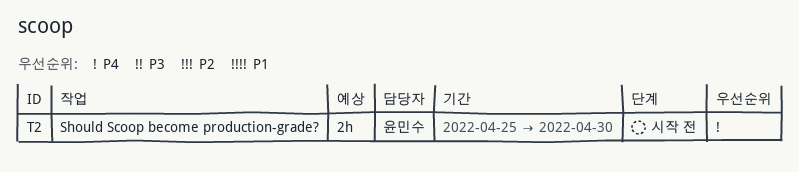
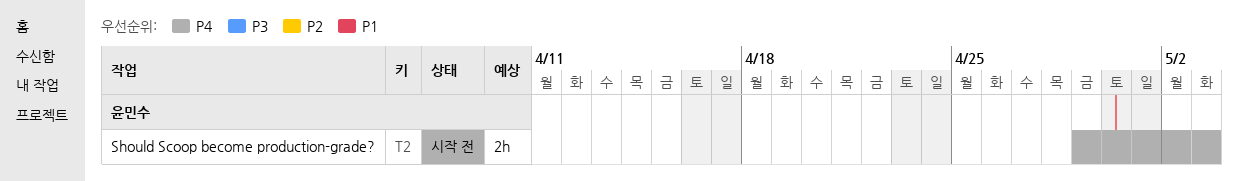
T2, start: Apr 25 -> Apr 29
T2, due: Apr 30 -> May 3

